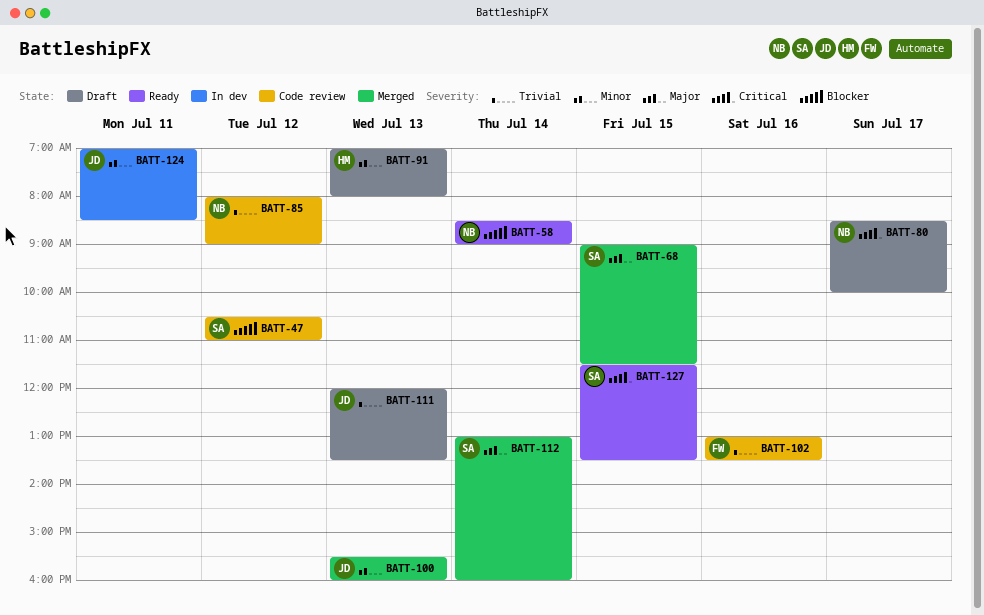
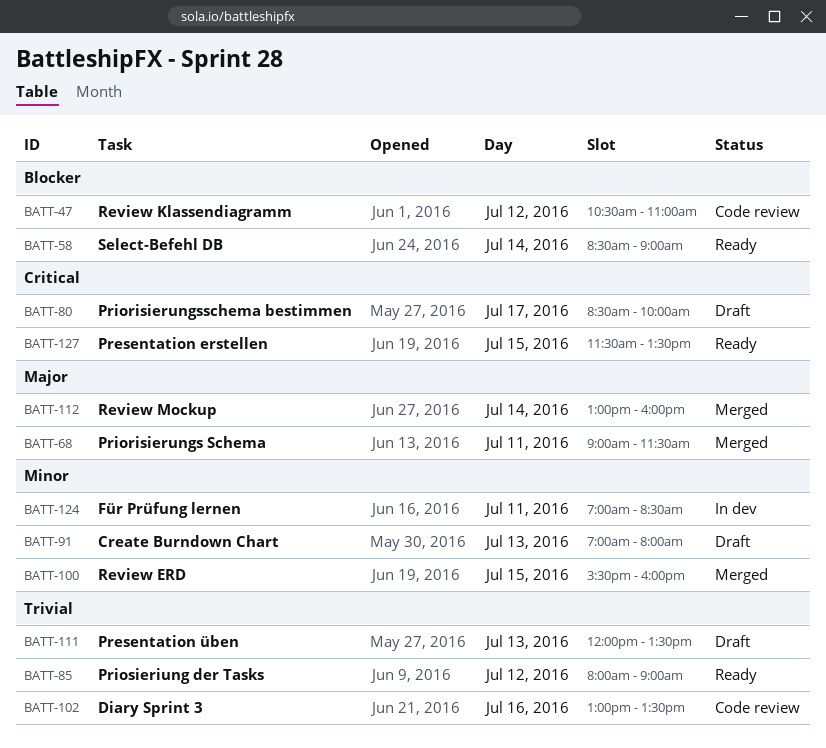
BATT-68, day: Jul 15 -> Jul 11
BATT-85, status: Code review -> Ready
BATT-100, day: Jul 13 -> Jul 15

